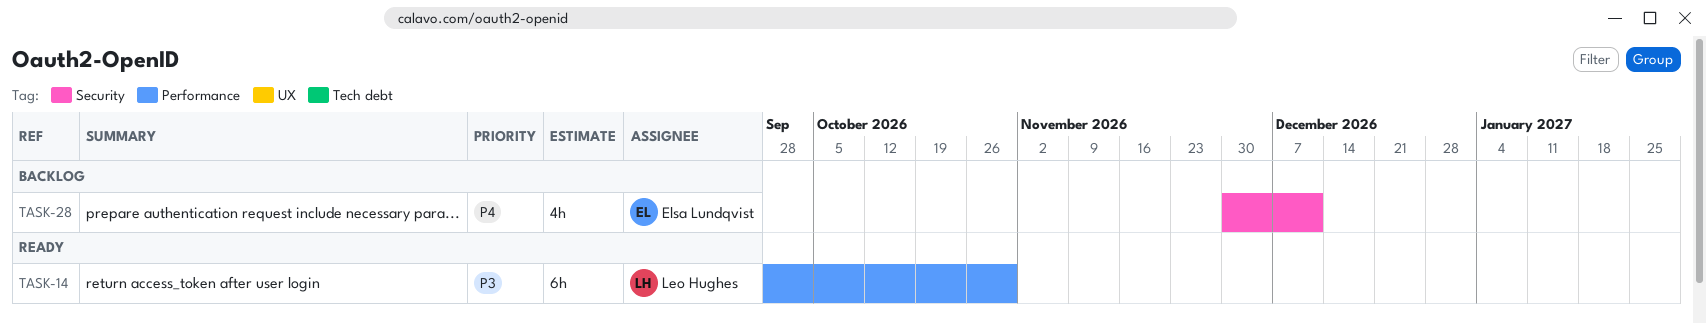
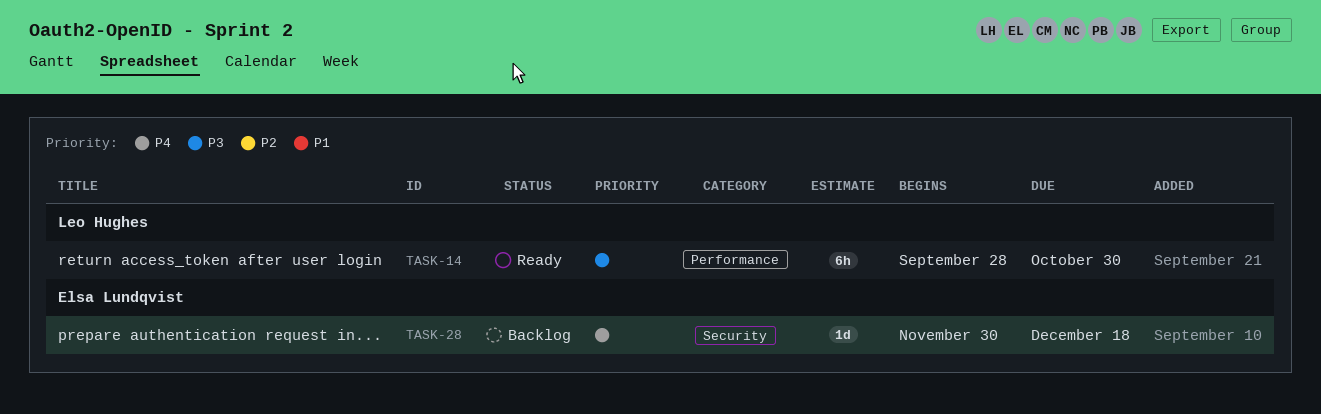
TASK-28, estimate: 4h -> 1d
TASK-28, due: Dec 11 -> Dec 18

